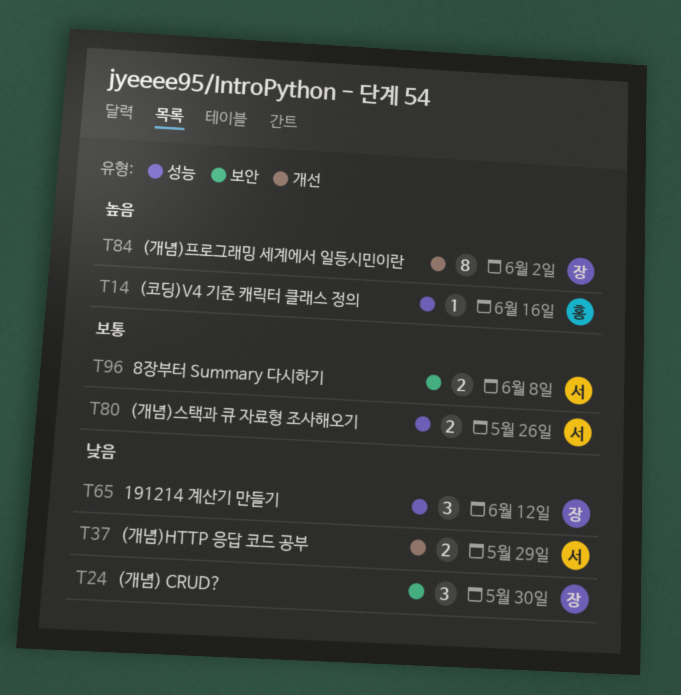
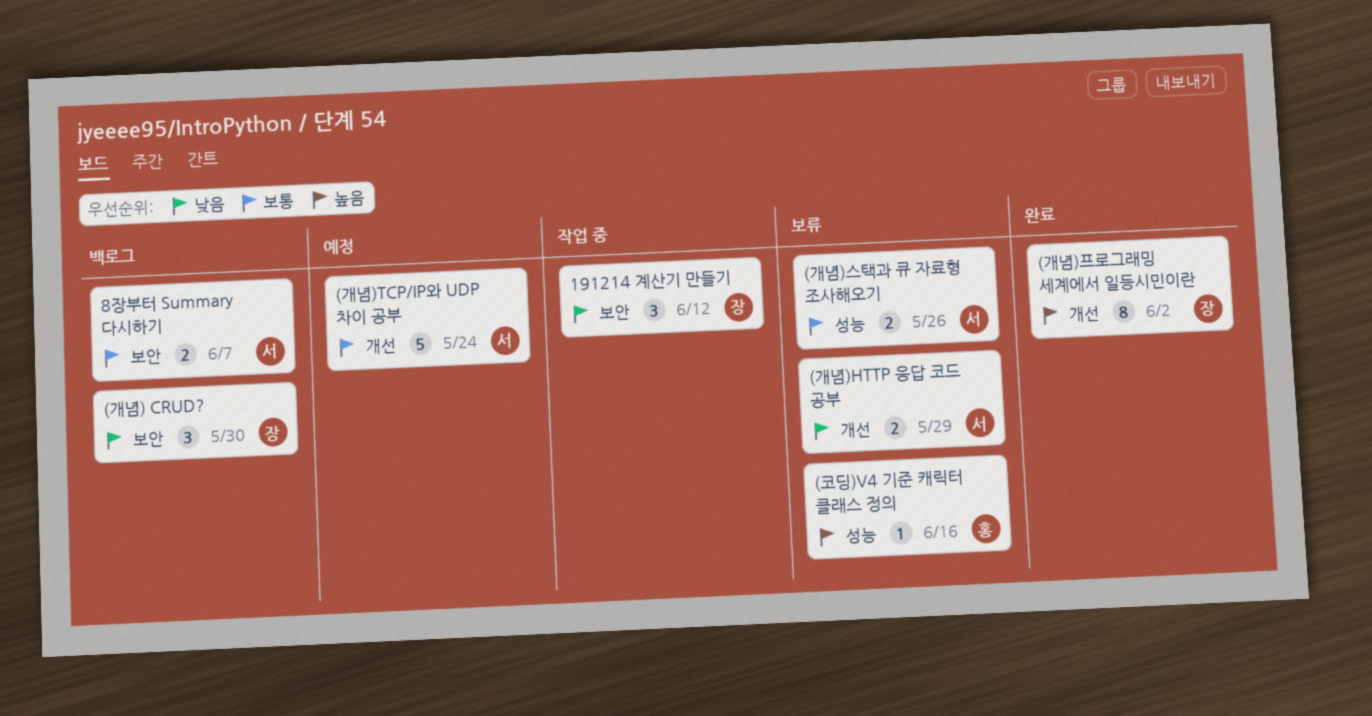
(개념)TCP/IP와 UDP 차이 공부: none -> present
191214 계산기 만들기, label: 성능 -> 보안
8장부터 Summary 다시하기, due: Jun 8 -> Jun 7

